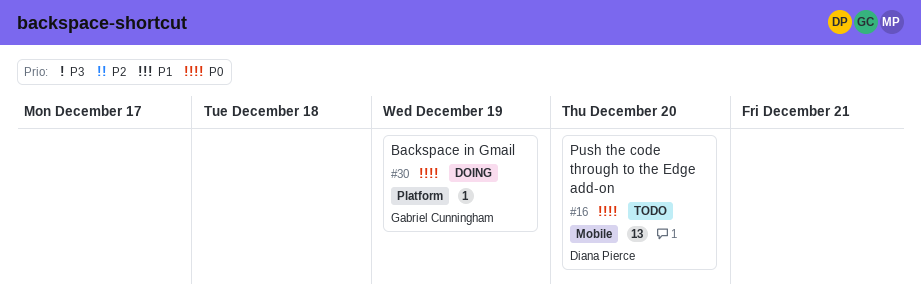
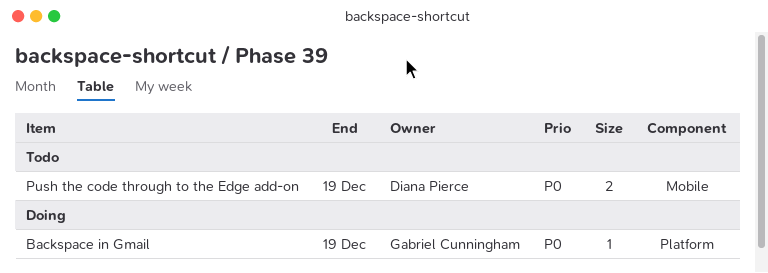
Push the code through to the Edge add-on, estimate: 13 -> 2
Push the code through to the Edge add-on, due: Dec 20 -> Dec 19

